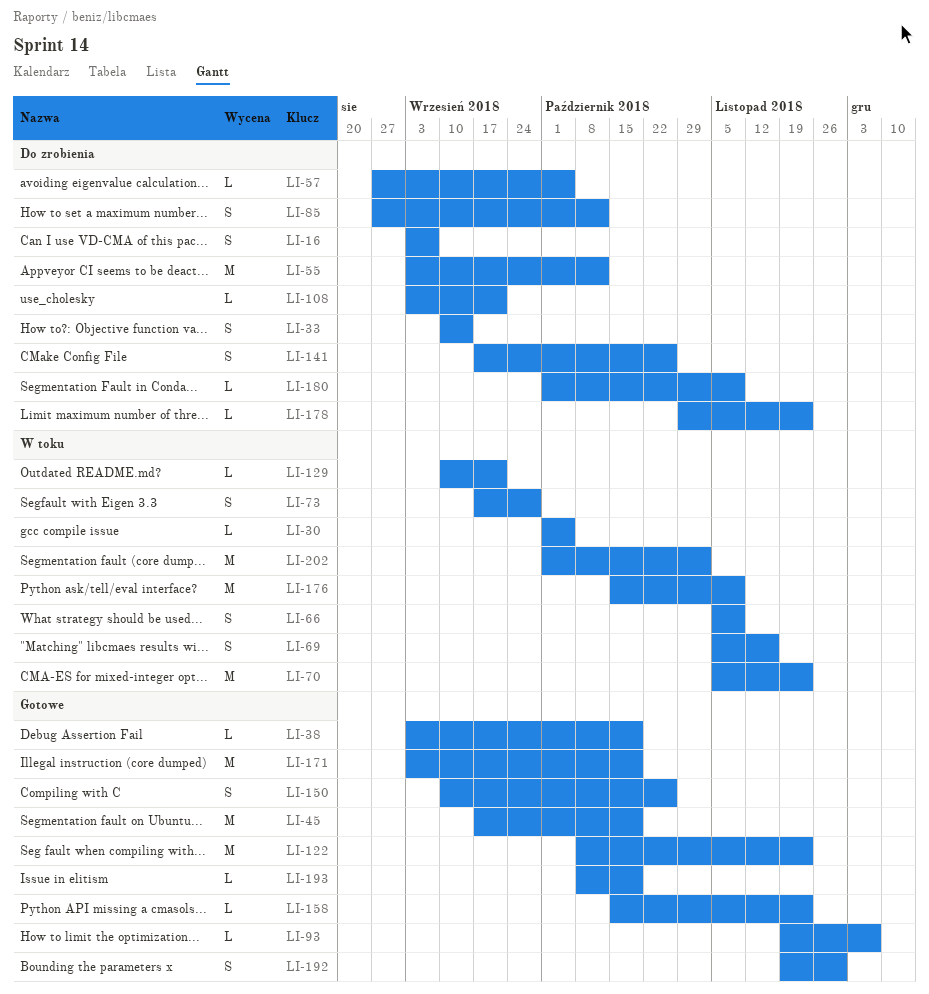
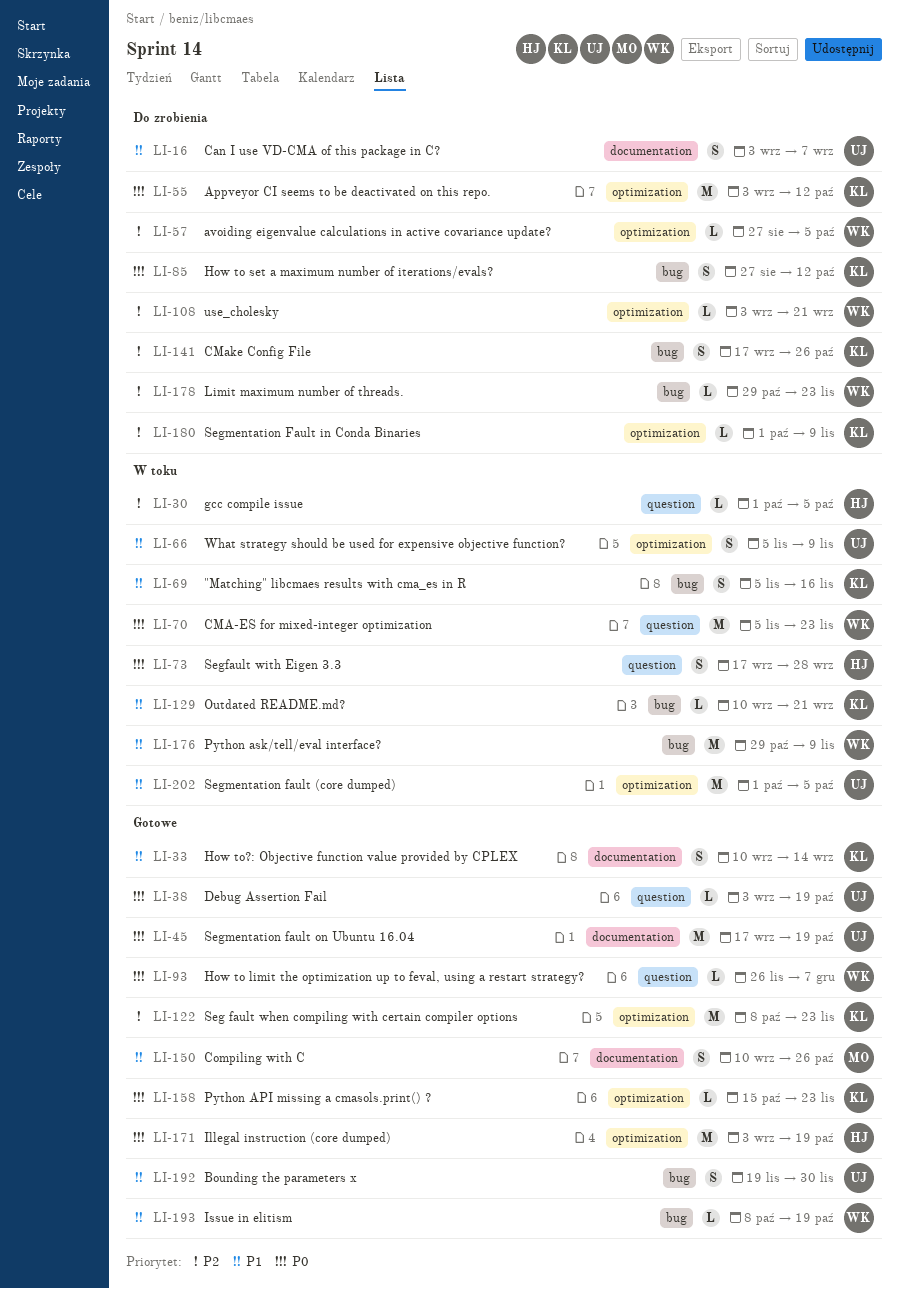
LI-33, status: Do zrobienia -> Gotowe
LI-93, start: Nov 19 -> Nov 26
LI-176, start: Oct 15 -> Oct 29
LI-202, due: Nov 2 -> Oct 5

